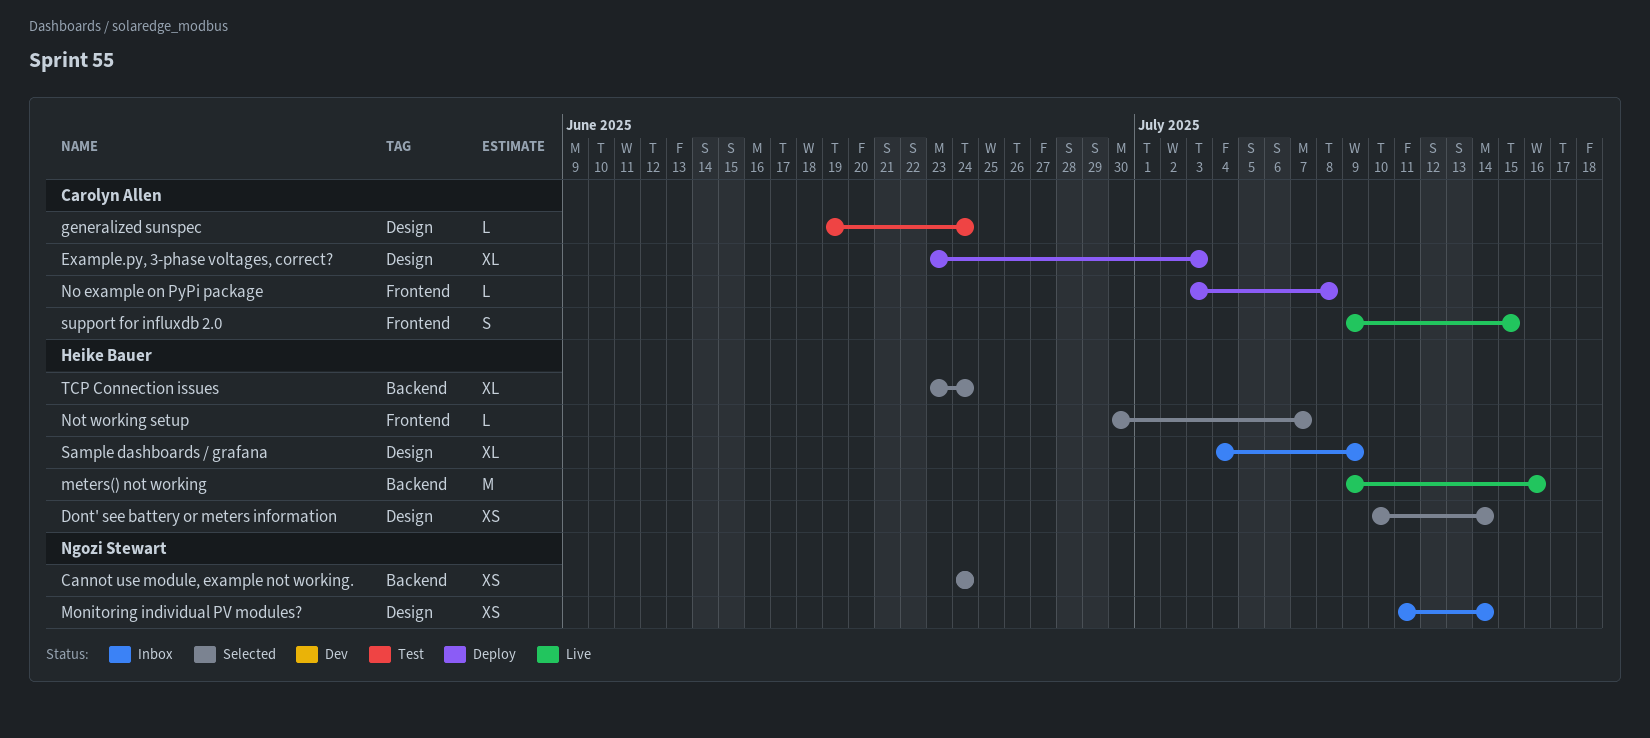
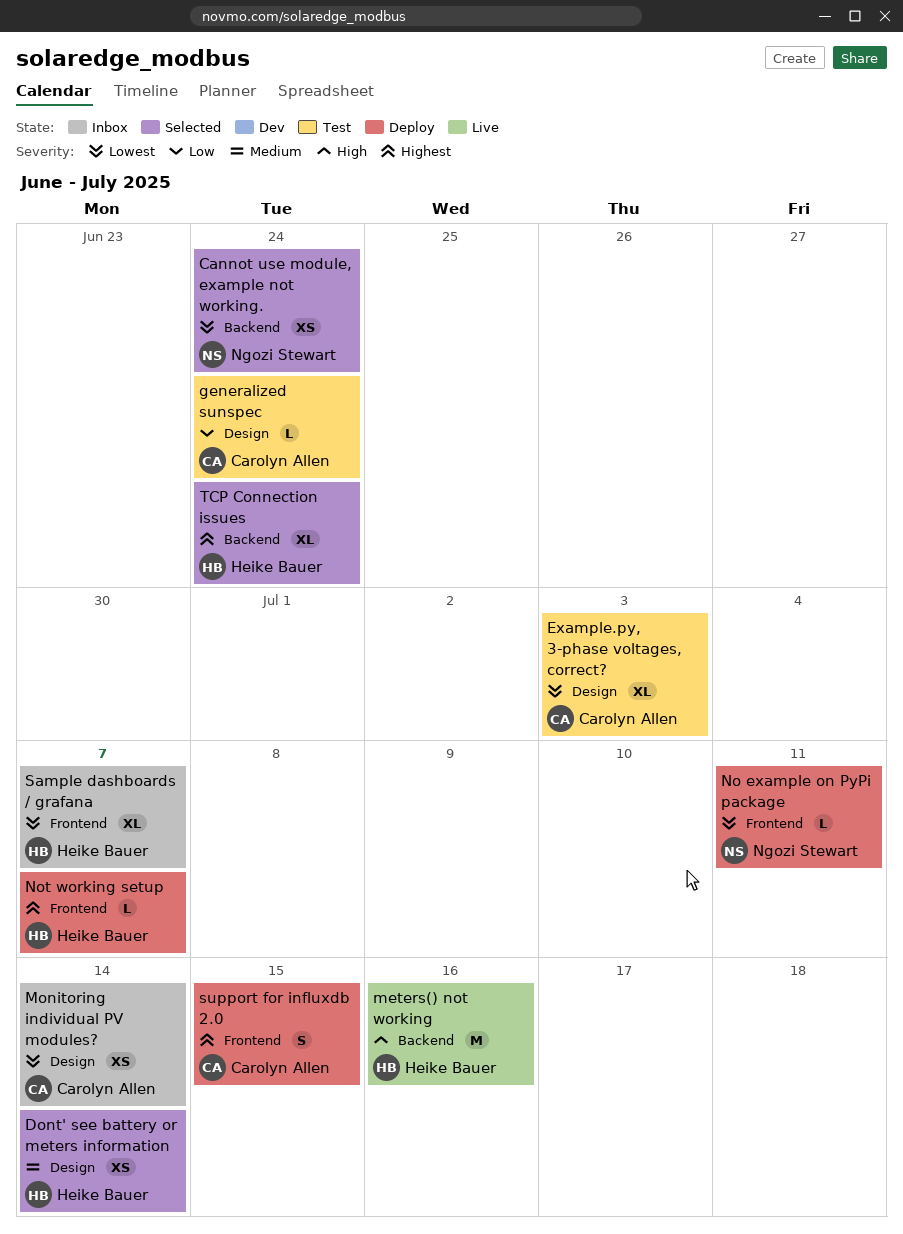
Example.py, 3-phase voltages, correct?, status: Deploy -> Test
Monitoring individual PV modules?, owner: Ngozi Stewart -> Carolyn Allen
No example on PyPi package, owner: Carolyn Allen -> Ngozi Stewart
No example on PyPi package, due: Jul 8 -> Jul 11
Not working setup, status: Selected -> Deploy
Sample dashboards / grafana, label: Design -> Frontend
Sample dashboards / grafana, due: Jul 9 -> Jul 7
support for influxdb 2.0, status: Live -> Deploy

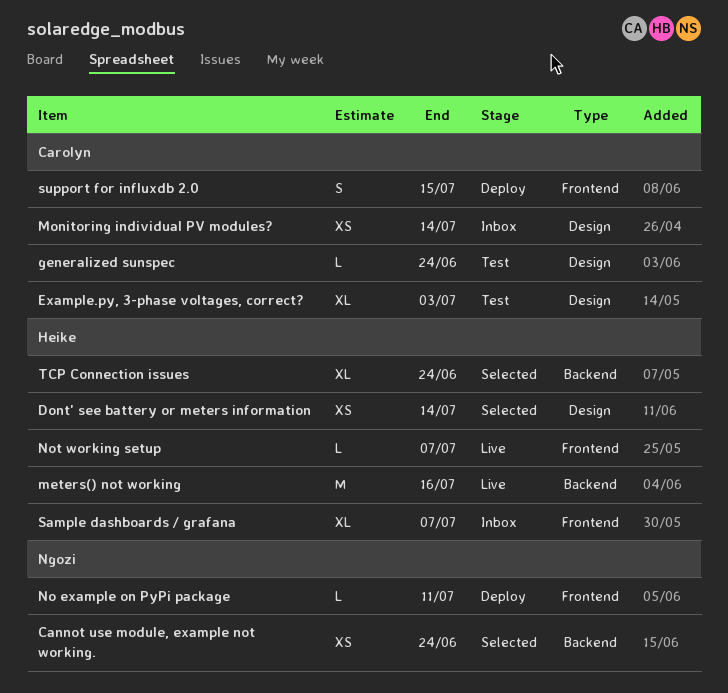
Not working setup, status: Deploy -> Live

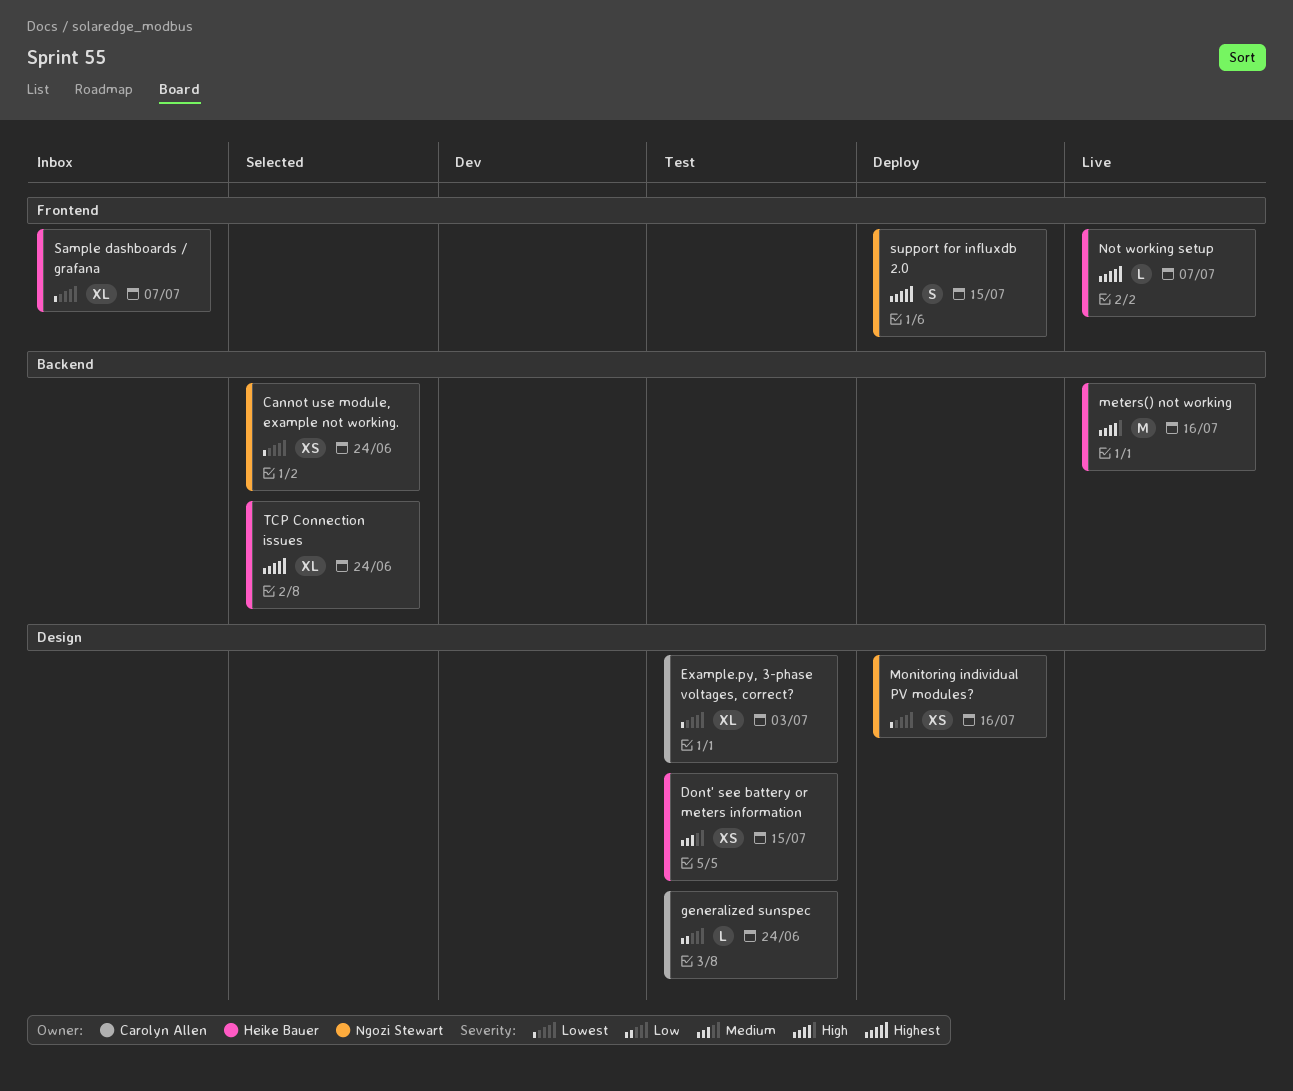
Dont' see battery or meters information, status: Selected -> Test
Dont' see battery or meters information, due: Jul 14 -> Jul 15
Monitoring individual PV modules?, status: Inbox -> Deploy
Monitoring individual PV modules?, owner: Carolyn Allen -> Ngozi Stewart
Monitoring individual PV modules?, due: Jul 14 -> Jul 16
No example on PyPi package: present -> none
support for influxdb 2.0, owner: Carolyn Allen -> Ngozi Stewart

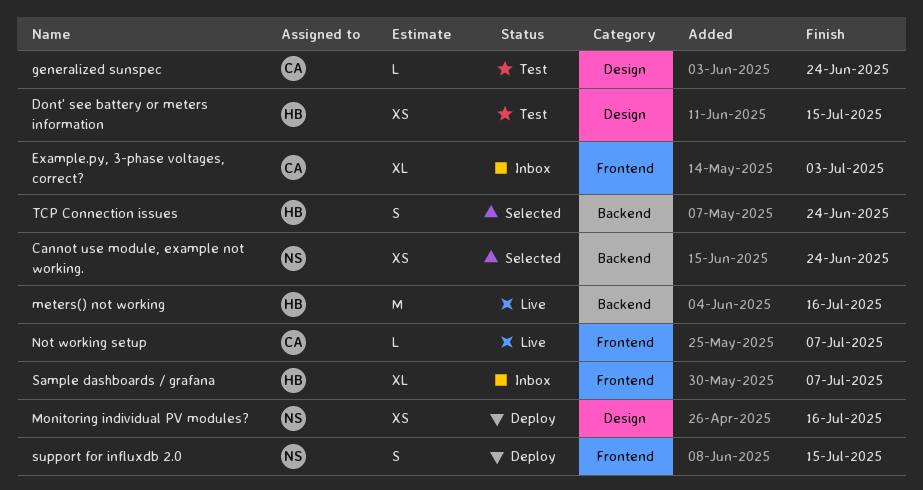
Example.py, 3-phase voltages, correct?, status: Test -> Inbox
Example.py, 3-phase voltages, correct?, label: Design -> Frontend
Not working setup, owner: Heike Bauer -> Carolyn Allen
TCP Connection issues, estimate: XL -> S

